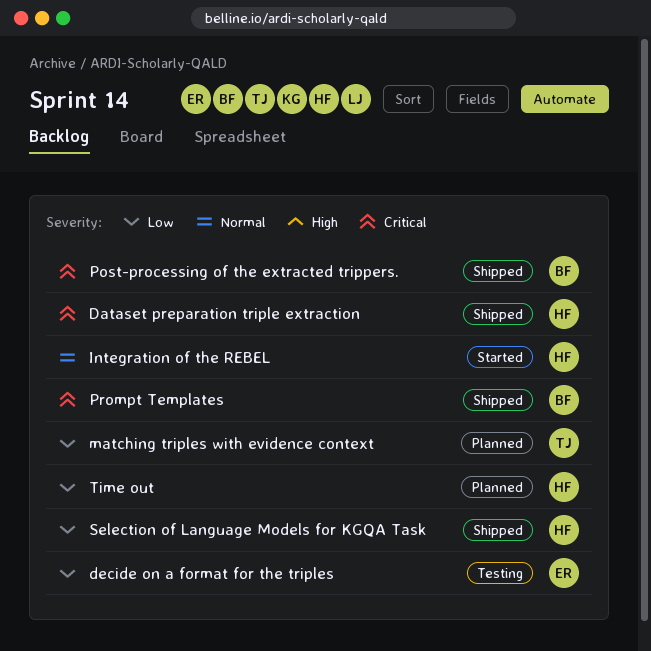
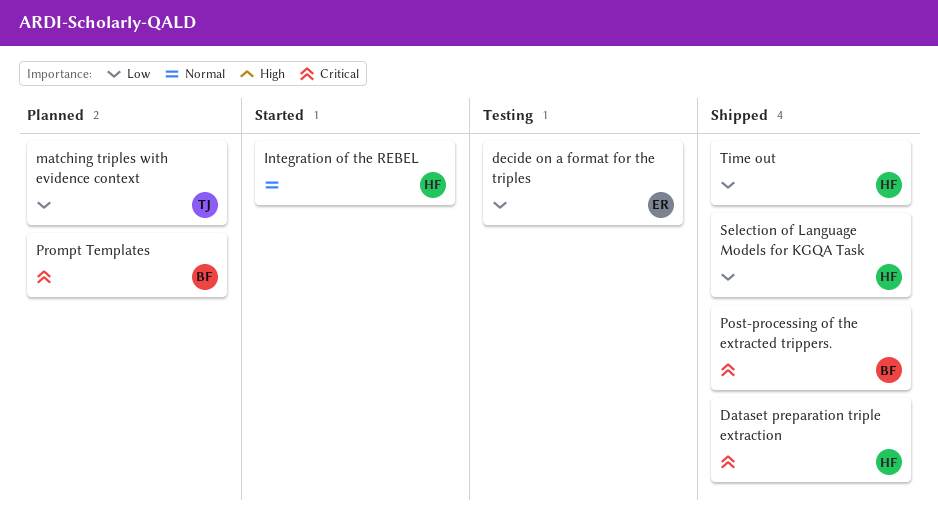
Prompt Templates, status: Shipped -> Planned
Time out, status: Planned -> Shipped

